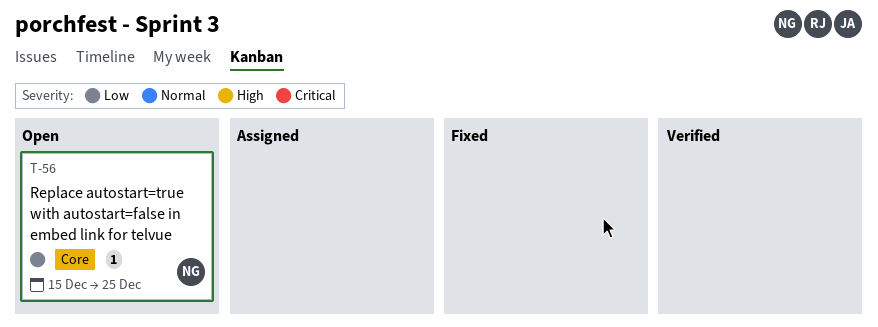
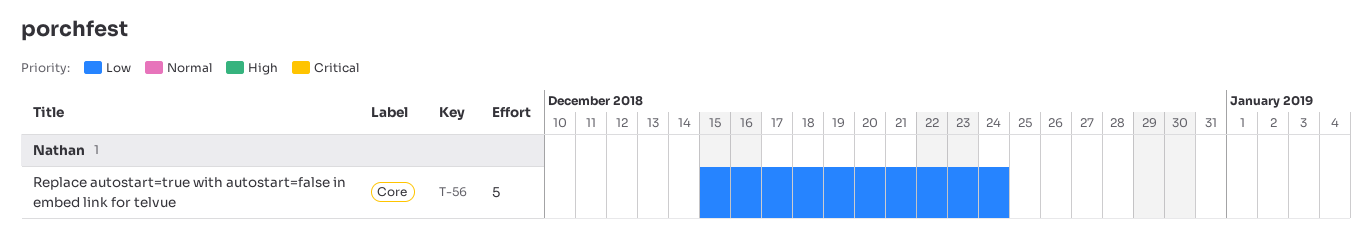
T-56, estimate: 1 -> 5
T-56, due: Dec 25 -> Dec 24

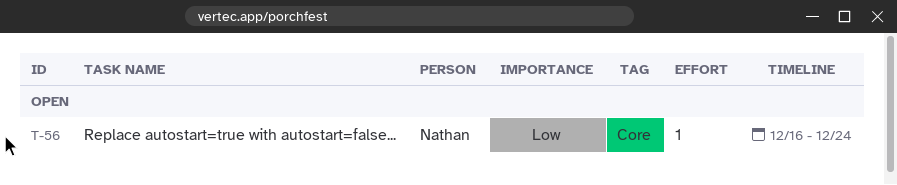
T-56, estimate: 5 -> 1
T-56, start: Dec 15 -> Dec 16

